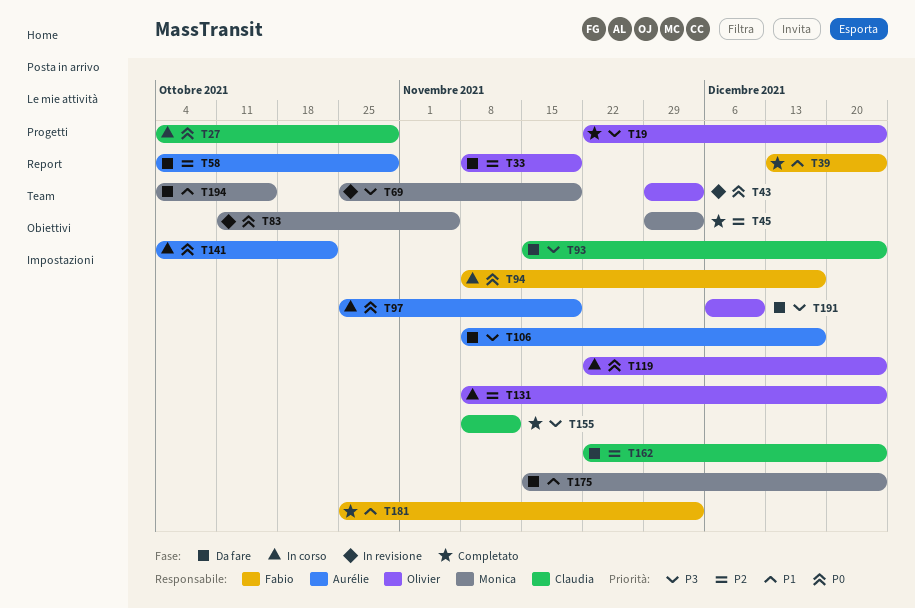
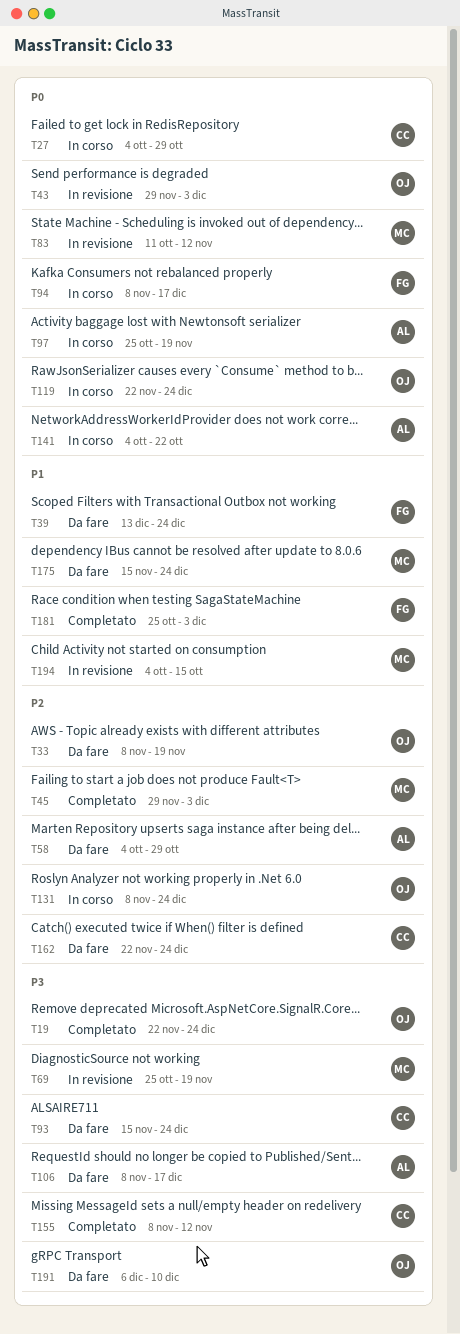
T39, status: Completato -> Da fare
T83, due: Nov 5 -> Nov 12
T194, status: Da fare -> In revisione

